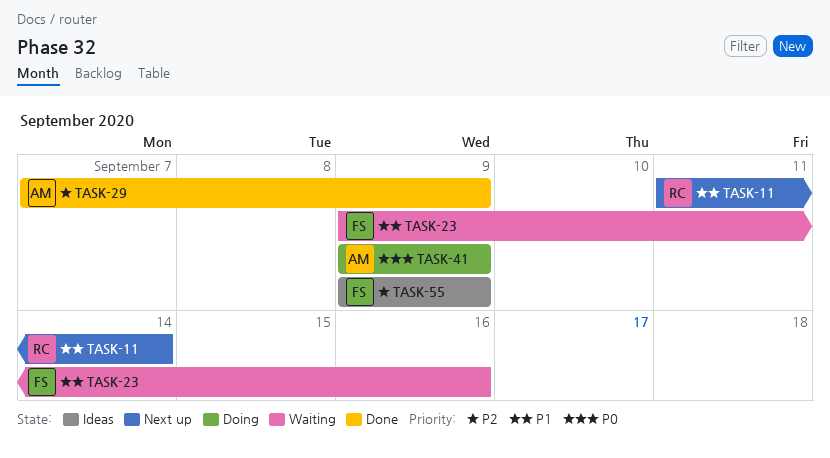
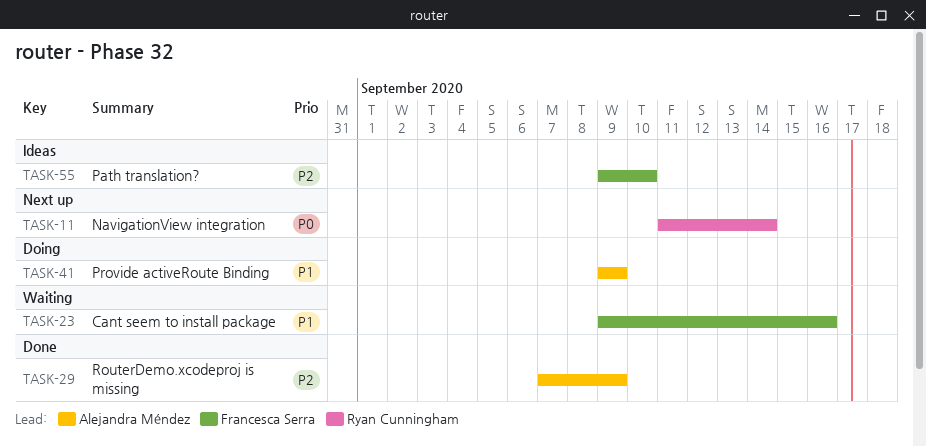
TASK-11, priority: P1 -> P0
TASK-41, priority: P0 -> P1
TASK-55, due: Sep 9 -> Sep 10

